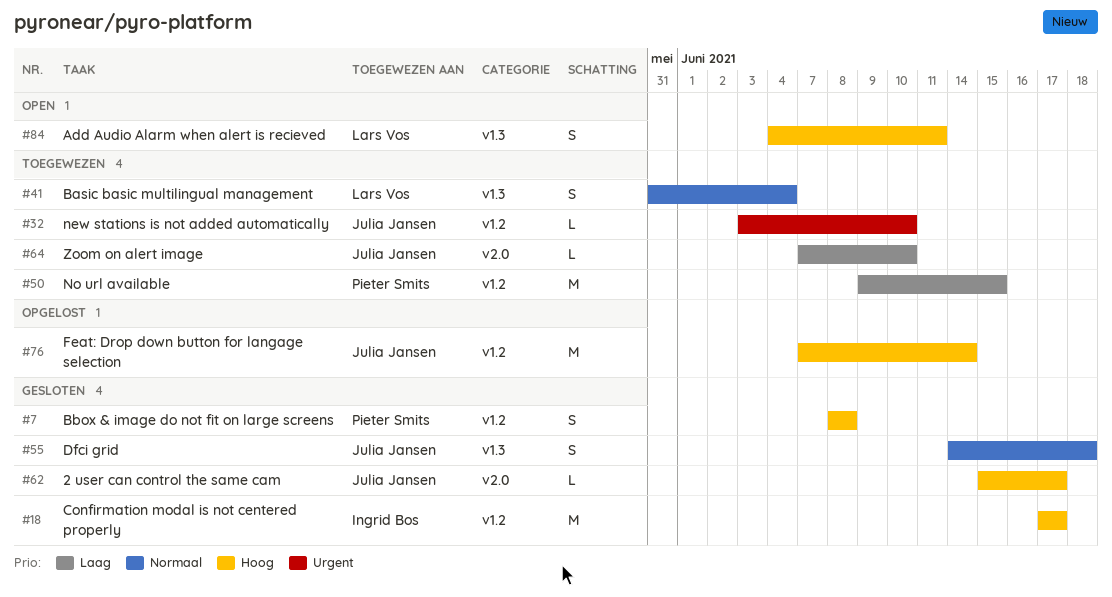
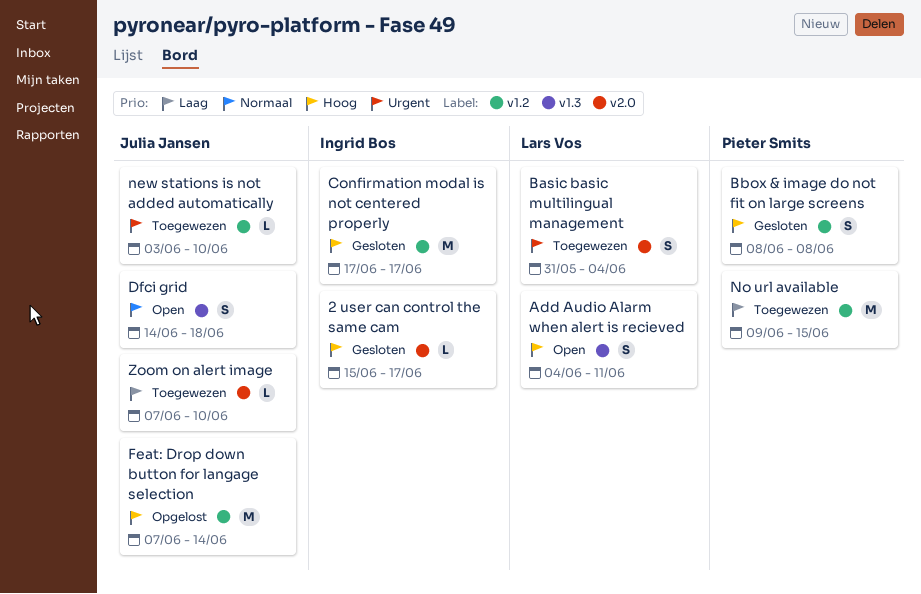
2 user can control the same cam, owner: Julia Jansen -> Ingrid Bos
Basic basic multilingual management, priority: Normaal -> Urgent
Basic basic multilingual management, label: v1.3 -> v2.0
Dfci grid, status: Gesloten -> Open

